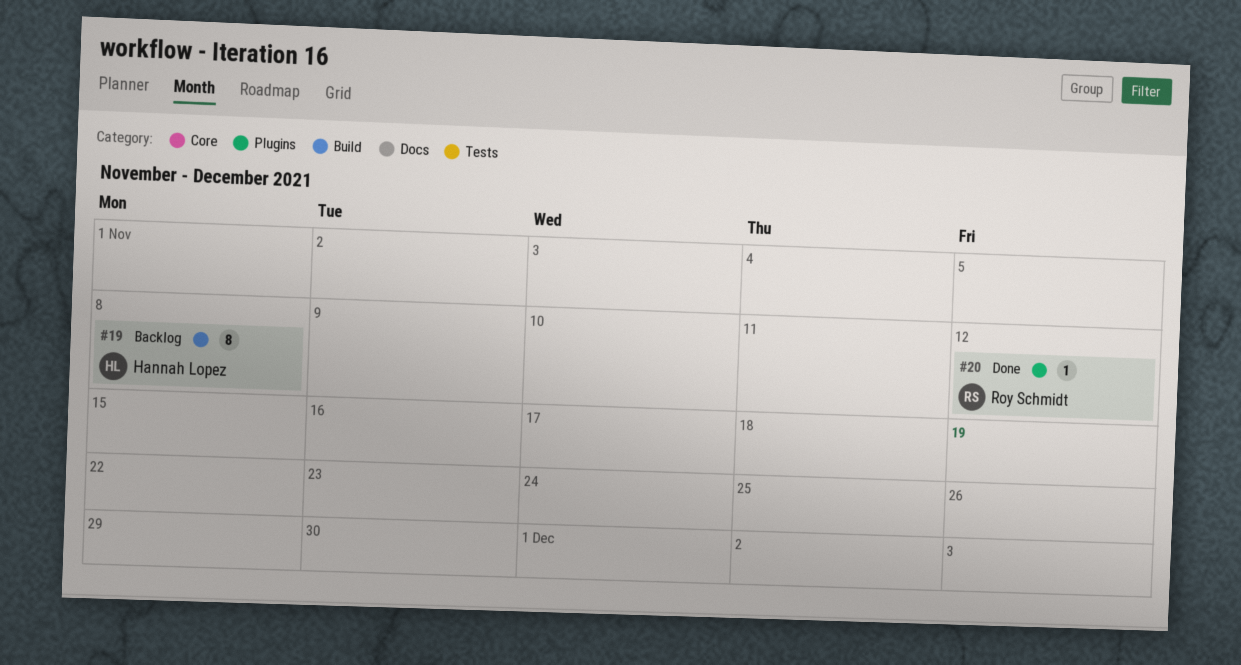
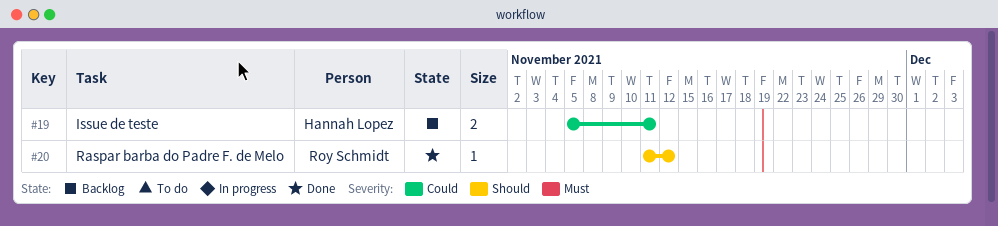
#19, estimate: 8 -> 2
#19, due: Nov 8 -> Nov 11

